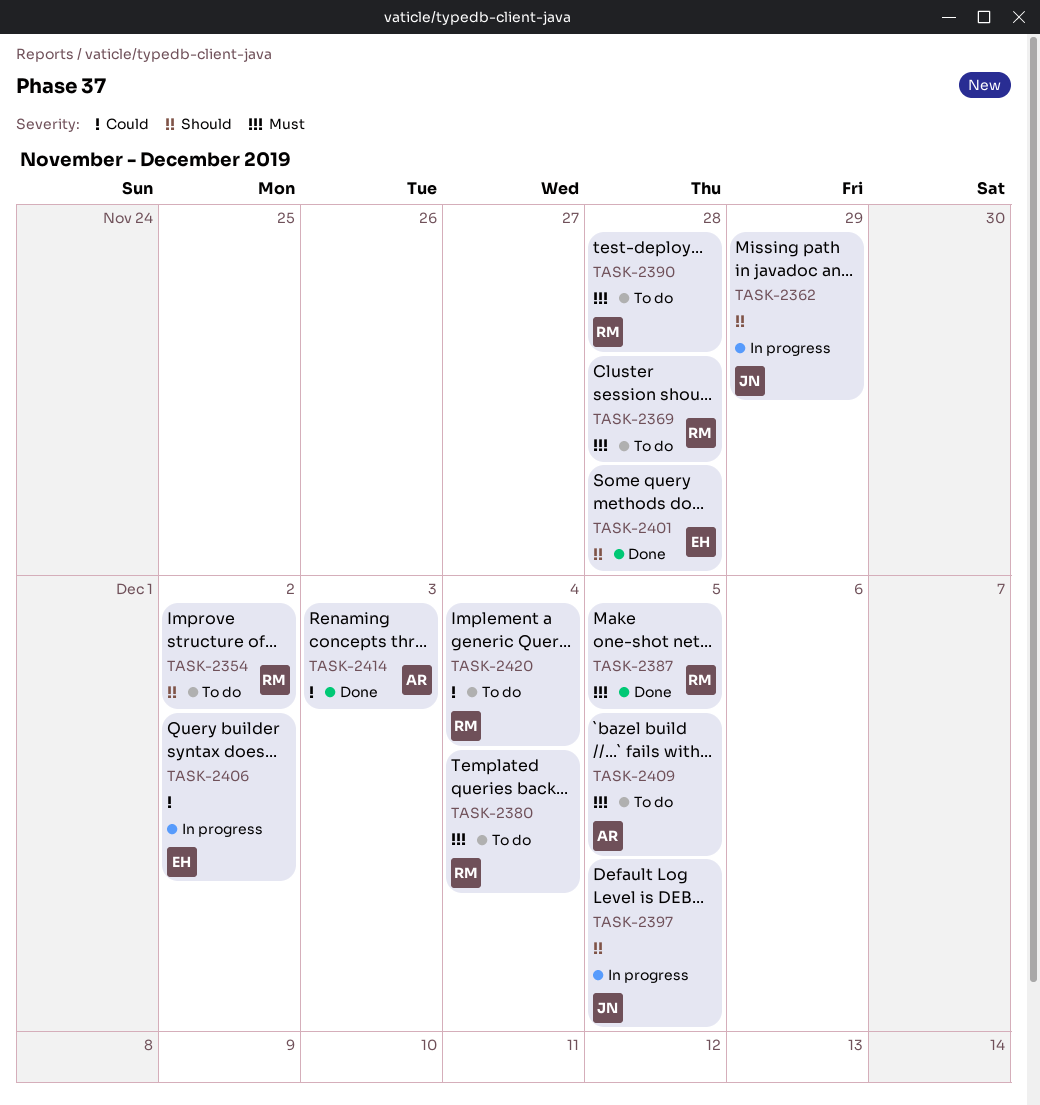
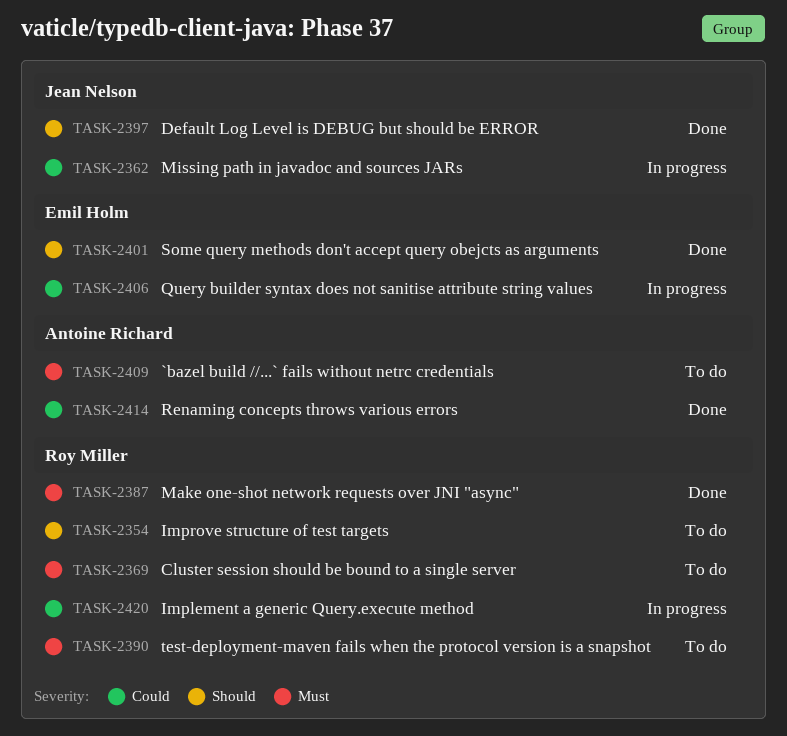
TASK-2362, priority: Should -> Could
TASK-2380: present -> none
TASK-2397, status: In progress -> Done
TASK-2420, status: To do -> In progress

